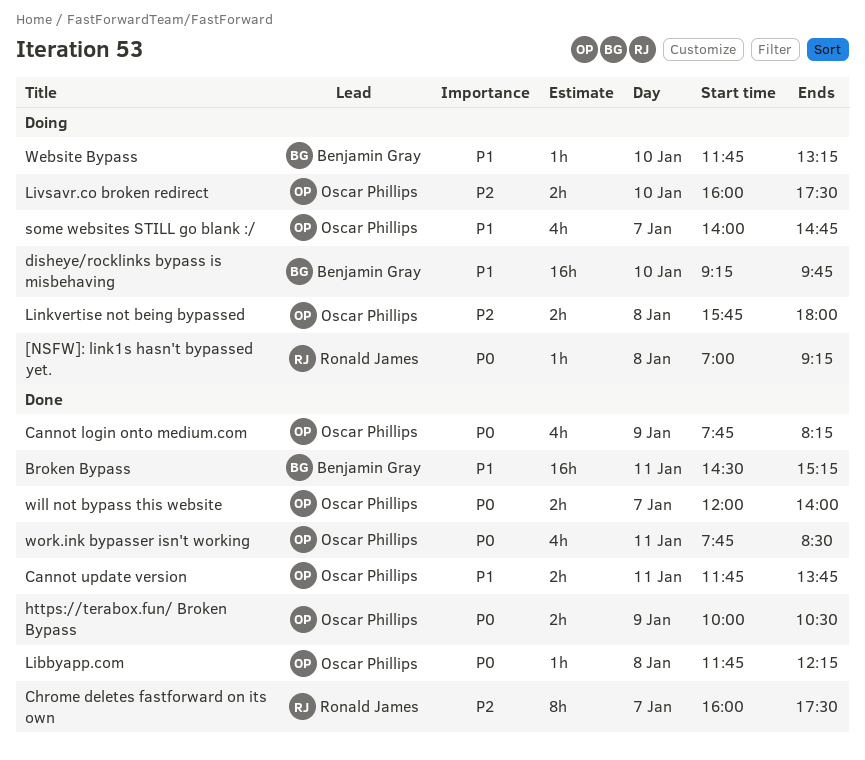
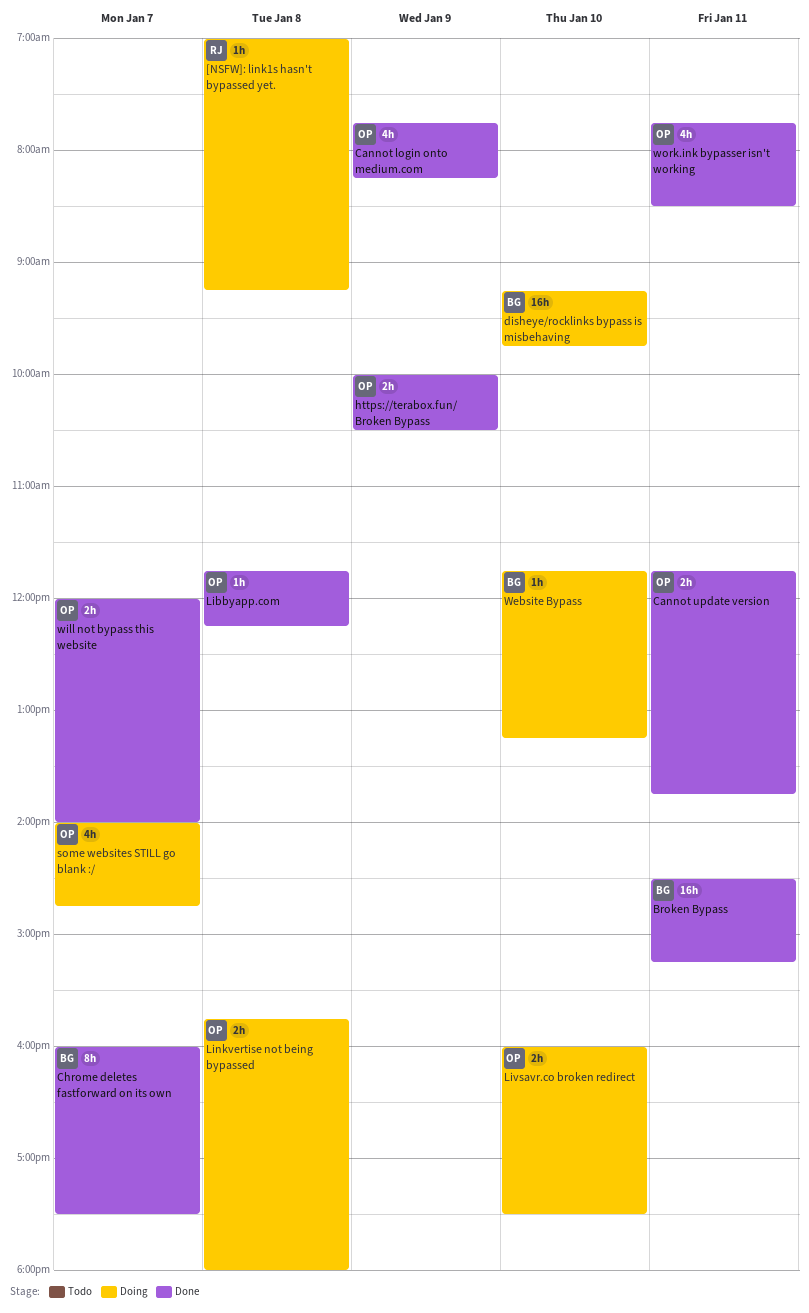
Chrome deletes fastforward on its own, owner: Ronald James -> Benjamin Gray

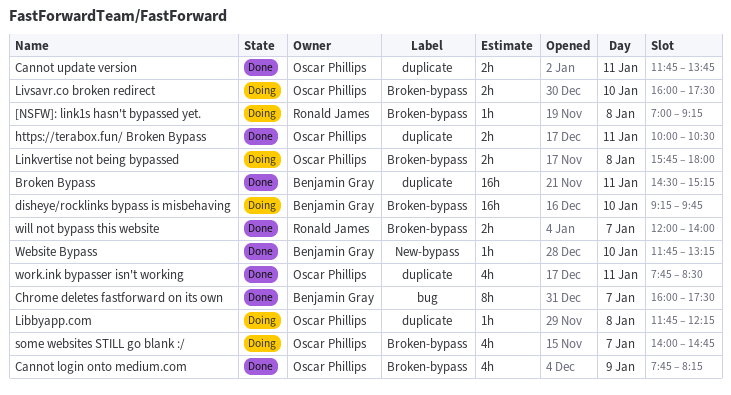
https://terabox.fun/ Broken Bypass, day: Jan 9 -> Jan 11
Libbyapp.com, status: Done -> Doing
Website Bypass, status: Doing -> Done
will not bypass this website, owner: Oscar Phillips -> Ronald James

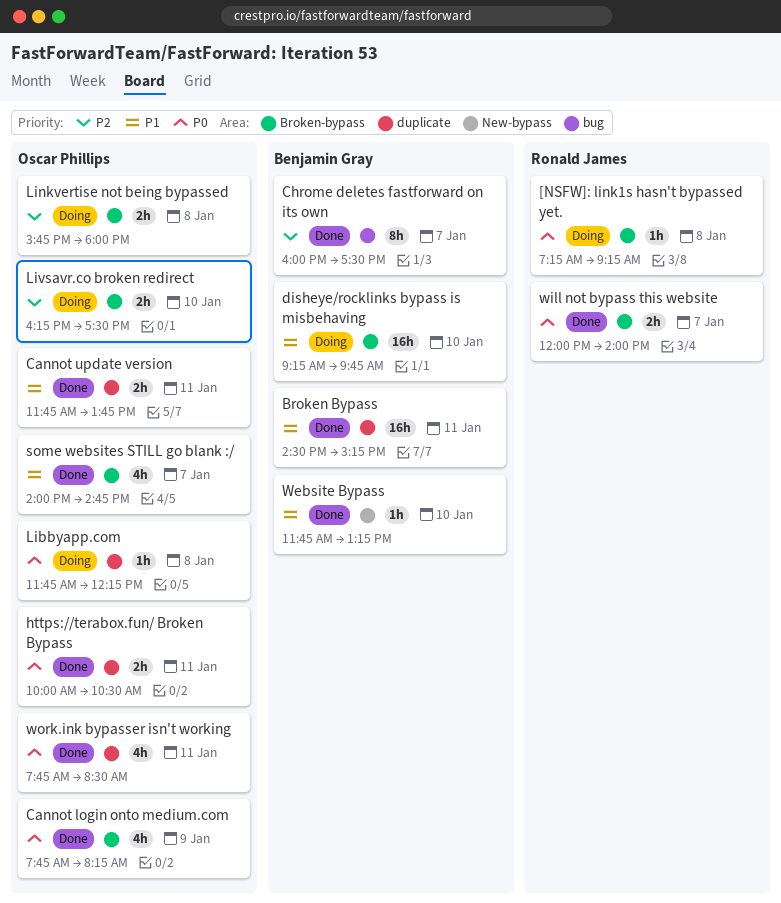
[NSFW]: link1s hasn't bypassed yet., begins: 07:00 -> 07:15
Livsavr.co broken redirect, begins: 16:00 -> 16:15
some websites STILL go blank :/, status: Doing -> Done

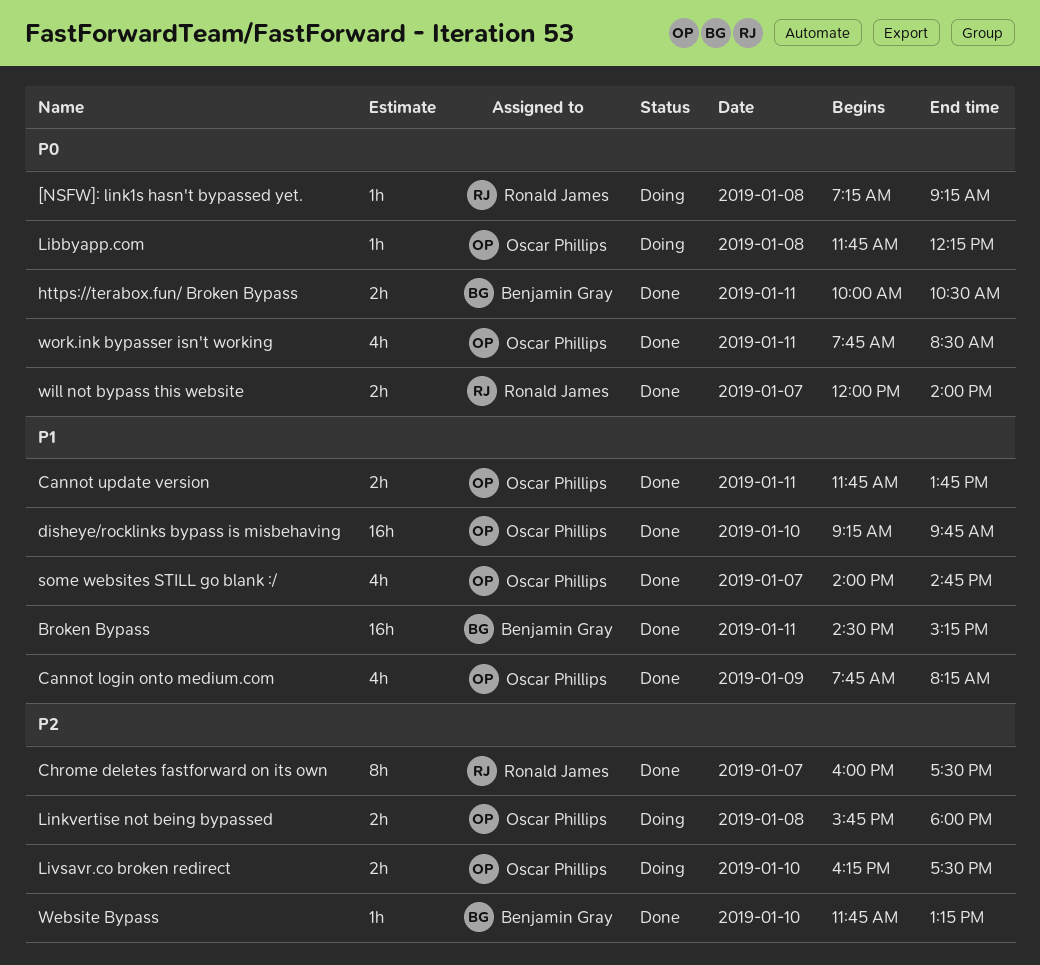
Cannot login onto medium.com, priority: P0 -> P1
Chrome deletes fastforward on its own, owner: Benjamin Gray -> Ronald James
disheye/rocklinks bypass is misbehaving, status: Doing -> Done
disheye/rocklinks bypass is misbehaving, owner: Benjamin Gray -> Oscar Phillips
https://terabox.fun/ Broken Bypass, owner: Oscar Phillips -> Benjamin Gray
Website Bypass, priority: P1 -> P2

